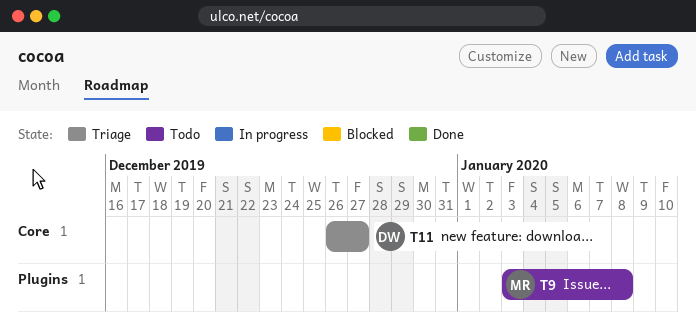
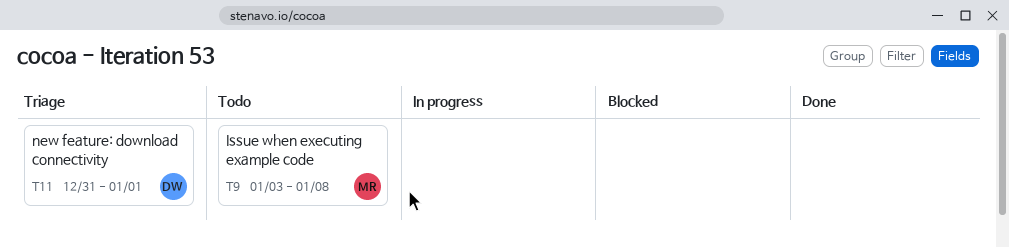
T11, start: Dec 26 -> Dec 31
T11, due: Dec 27 -> Jan 1

